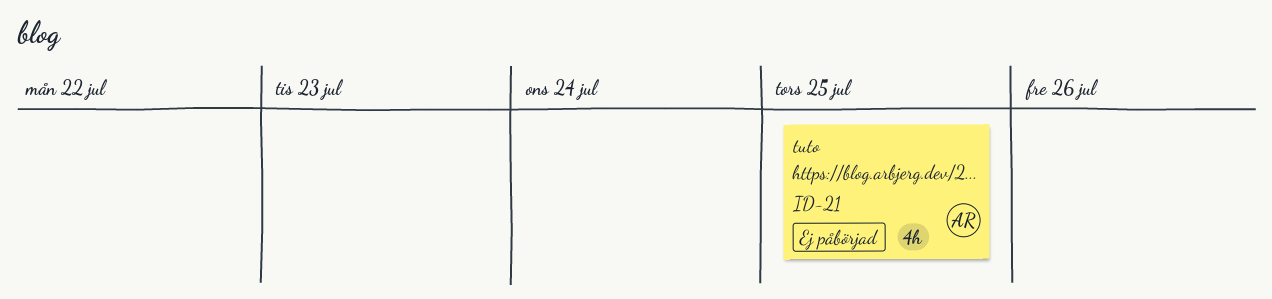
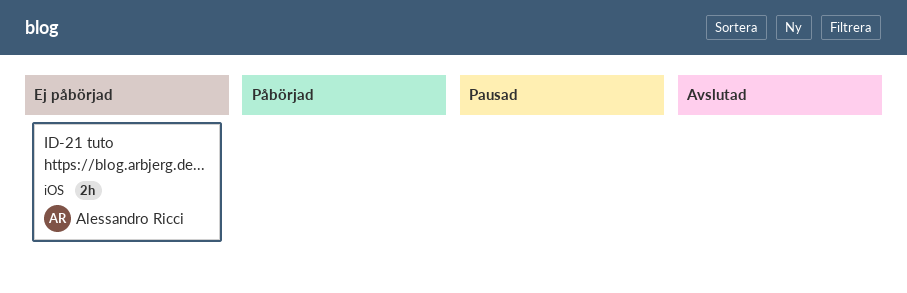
ID-21, estimate: 4h -> 2h

